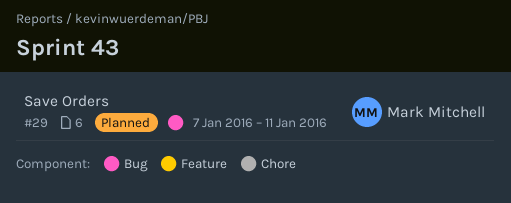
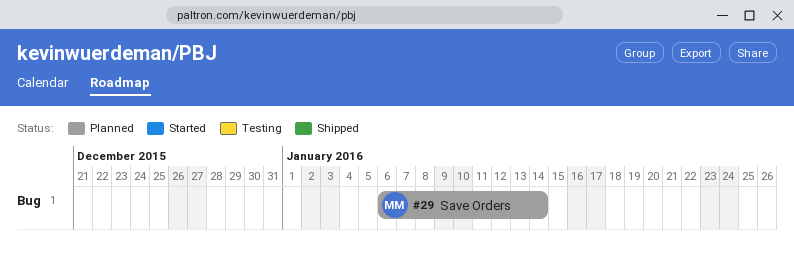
#29, start: Jan 7 -> Jan 6
#29, due: Jan 11 -> Jan 14

